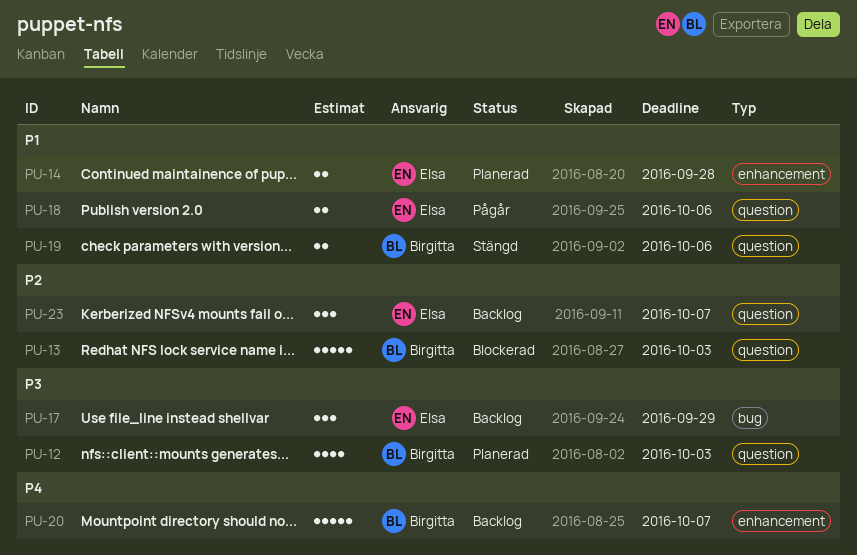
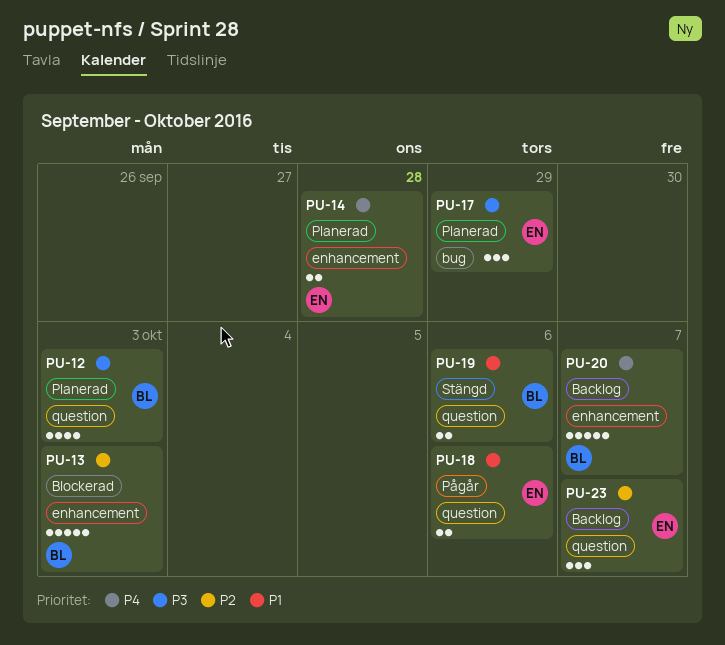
PU-13, label: question -> enhancement
PU-14, priority: P1 -> P4
PU-17, status: Backlog -> Planerad

